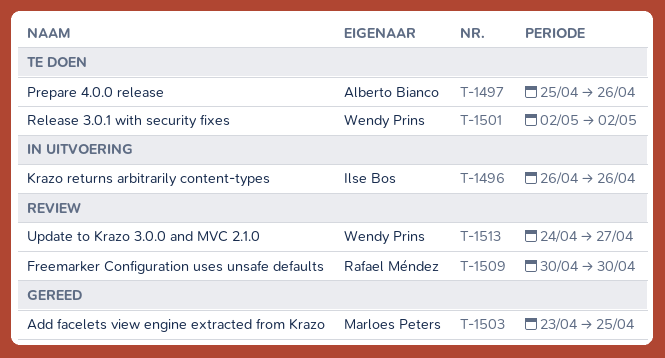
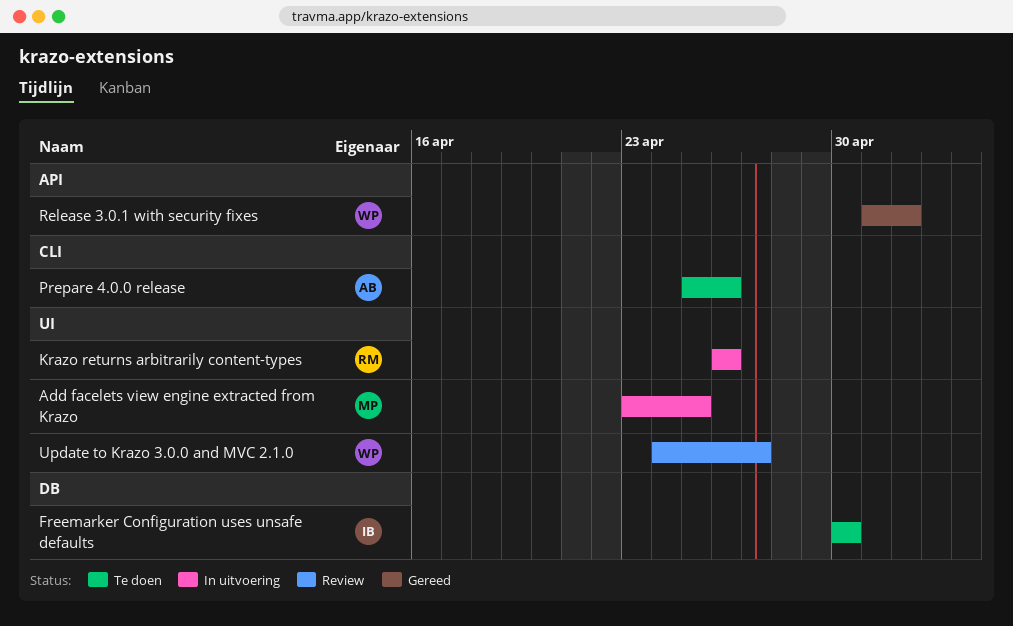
Add facelets view engine extracted from Krazo, status: Gereed -> In uitvoering
Freemarker Configuration uses unsafe defaults, status: Review -> Te doen
Freemarker Configuration uses unsafe defaults, owner: Rafael Méndez -> Ilse Bos
Krazo returns arbitrarily content-types, owner: Ilse Bos -> Rafael Méndez
Release 3.0.1 with security fixes, status: Te doen -> Gereed
Release 3.0.1 with security fixes, start: May 2 -> May 1

